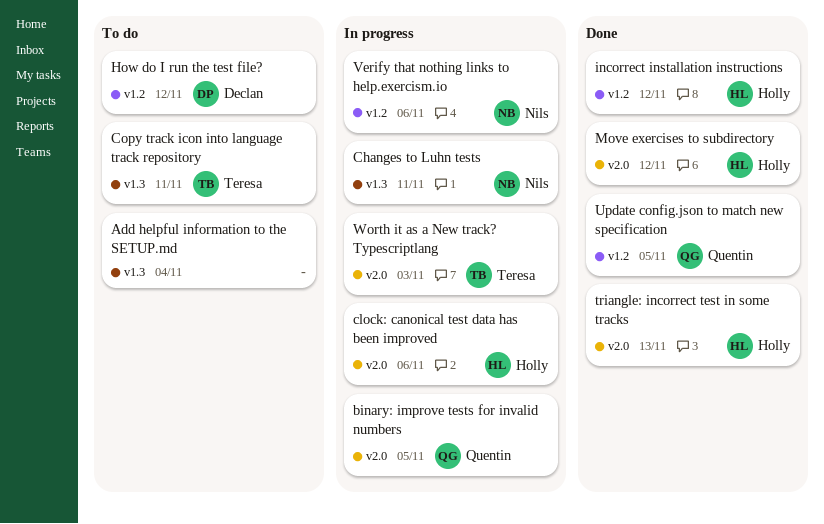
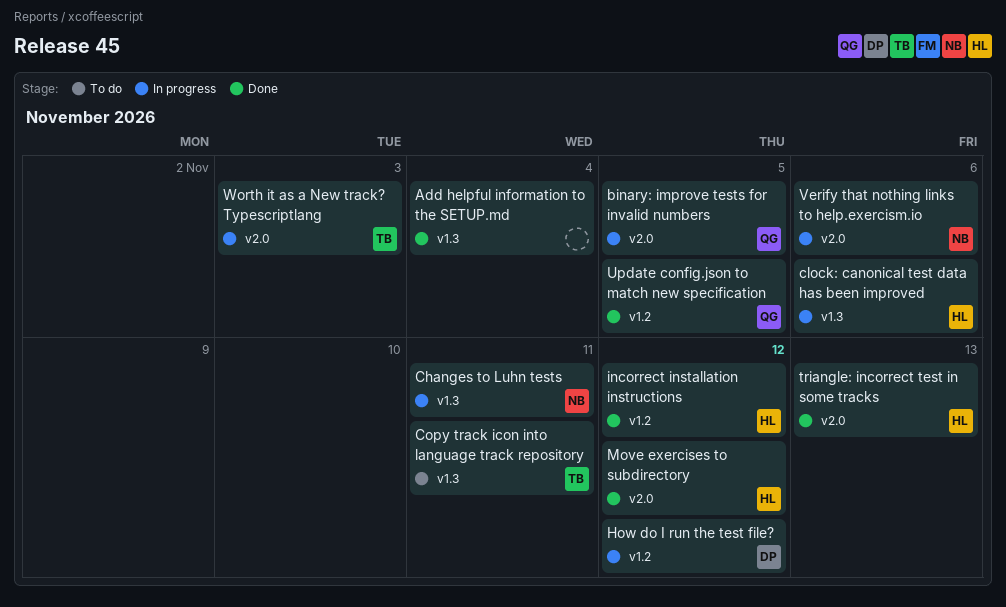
Add helpful information to the SETUP.md, status: To do -> Done
clock: canonical test data has been improved, label: v2.0 -> v1.3
How do I run the test file?, status: To do -> In progress
Verify that nothing links to help.exercism.io, label: v1.2 -> v2.0

